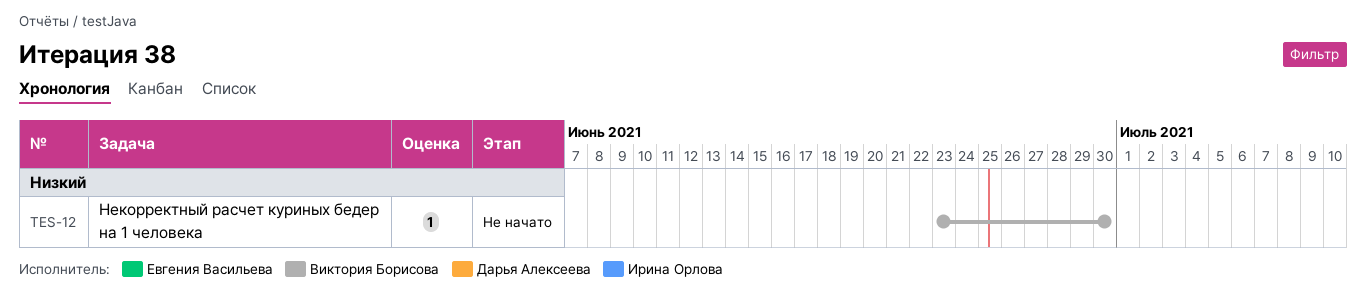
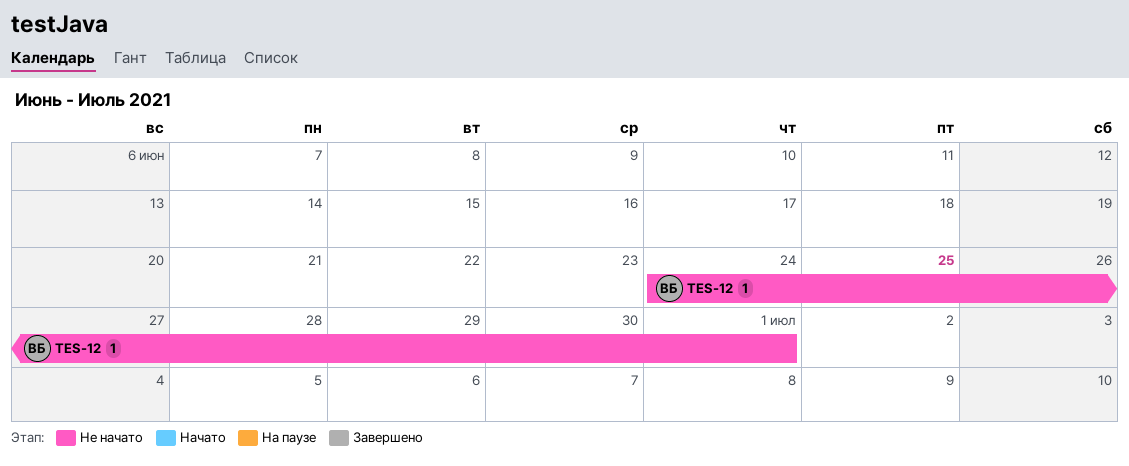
TES-12, start: Jun 23 -> Jun 24
TES-12, due: Jun 30 -> Jul 1

